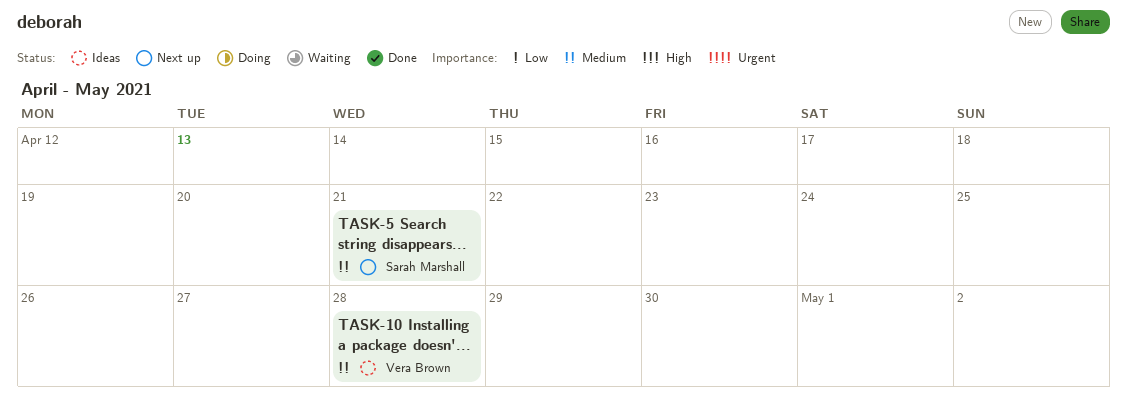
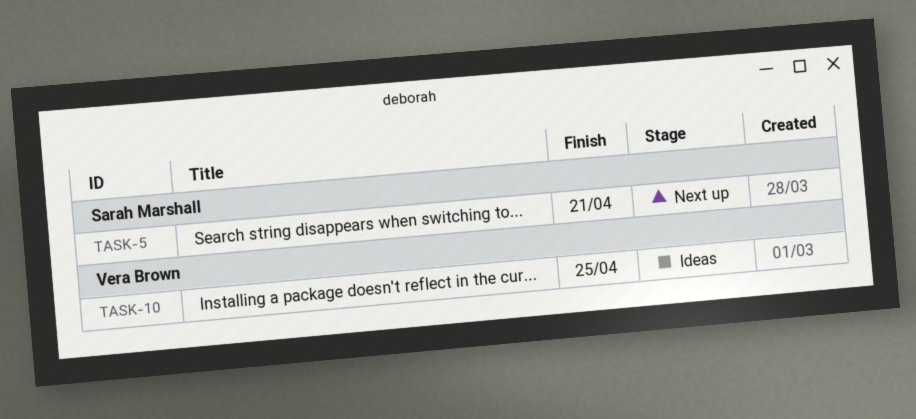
TASK-10, due: Apr 28 -> Apr 25

